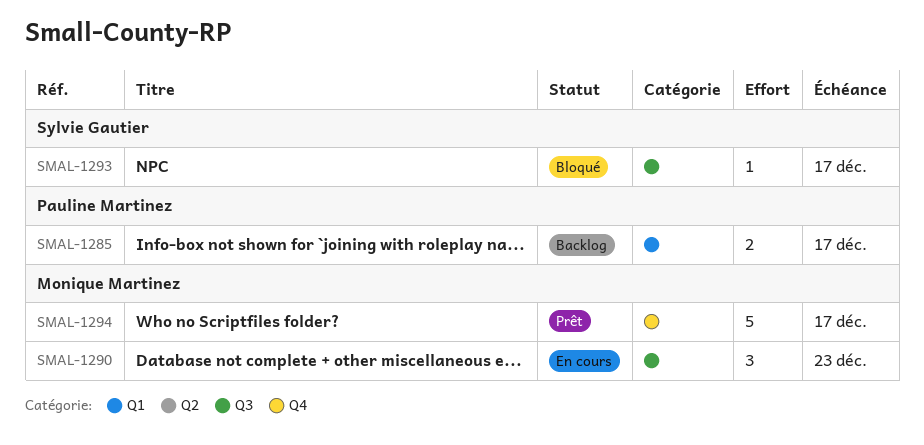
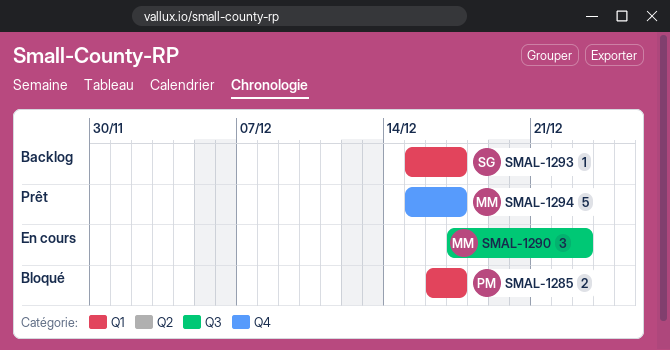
SMAL-1285, status: Backlog -> Bloqué
SMAL-1293, status: Bloqué -> Backlog
SMAL-1293, label: Q3 -> Q1

